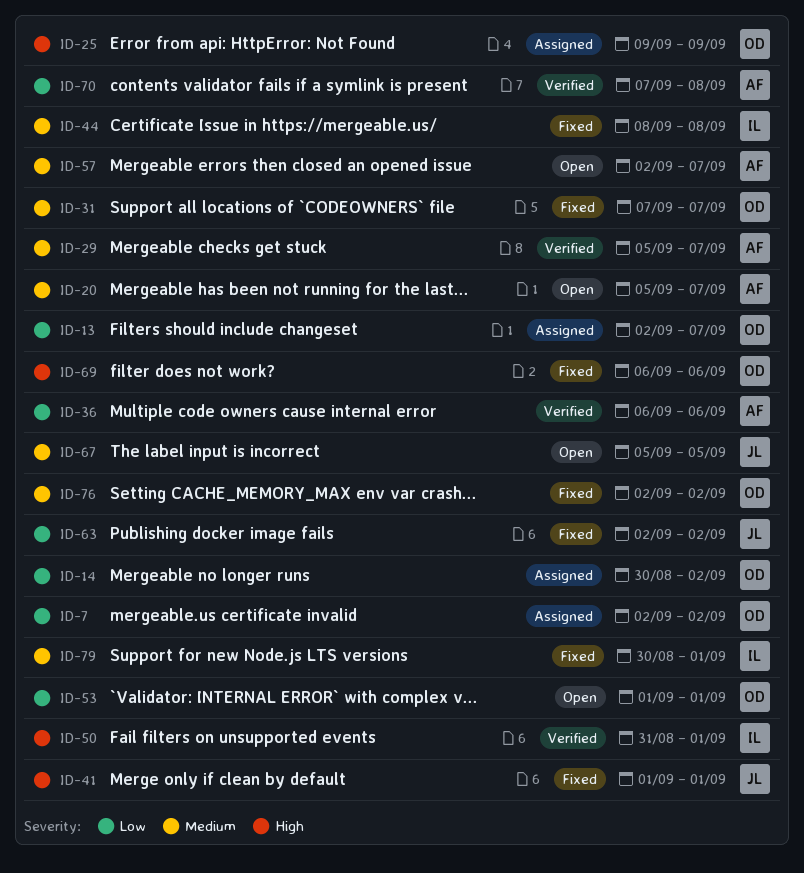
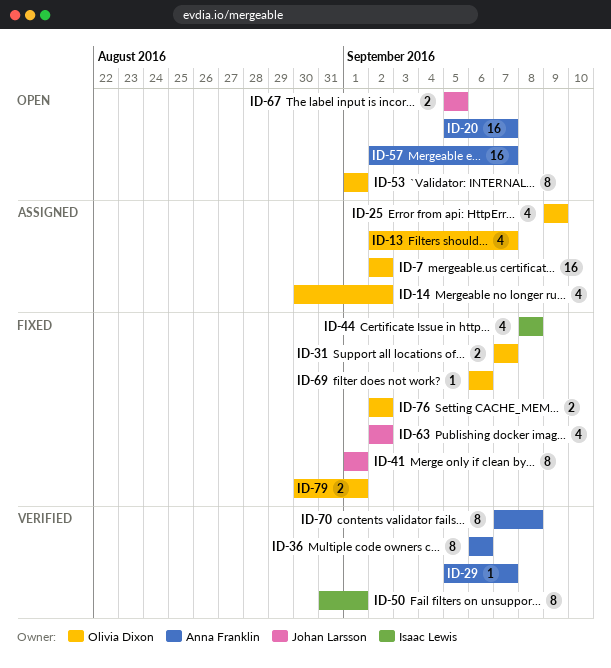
ID-79, owner: Isaac Lewis -> Olivia Dixon

